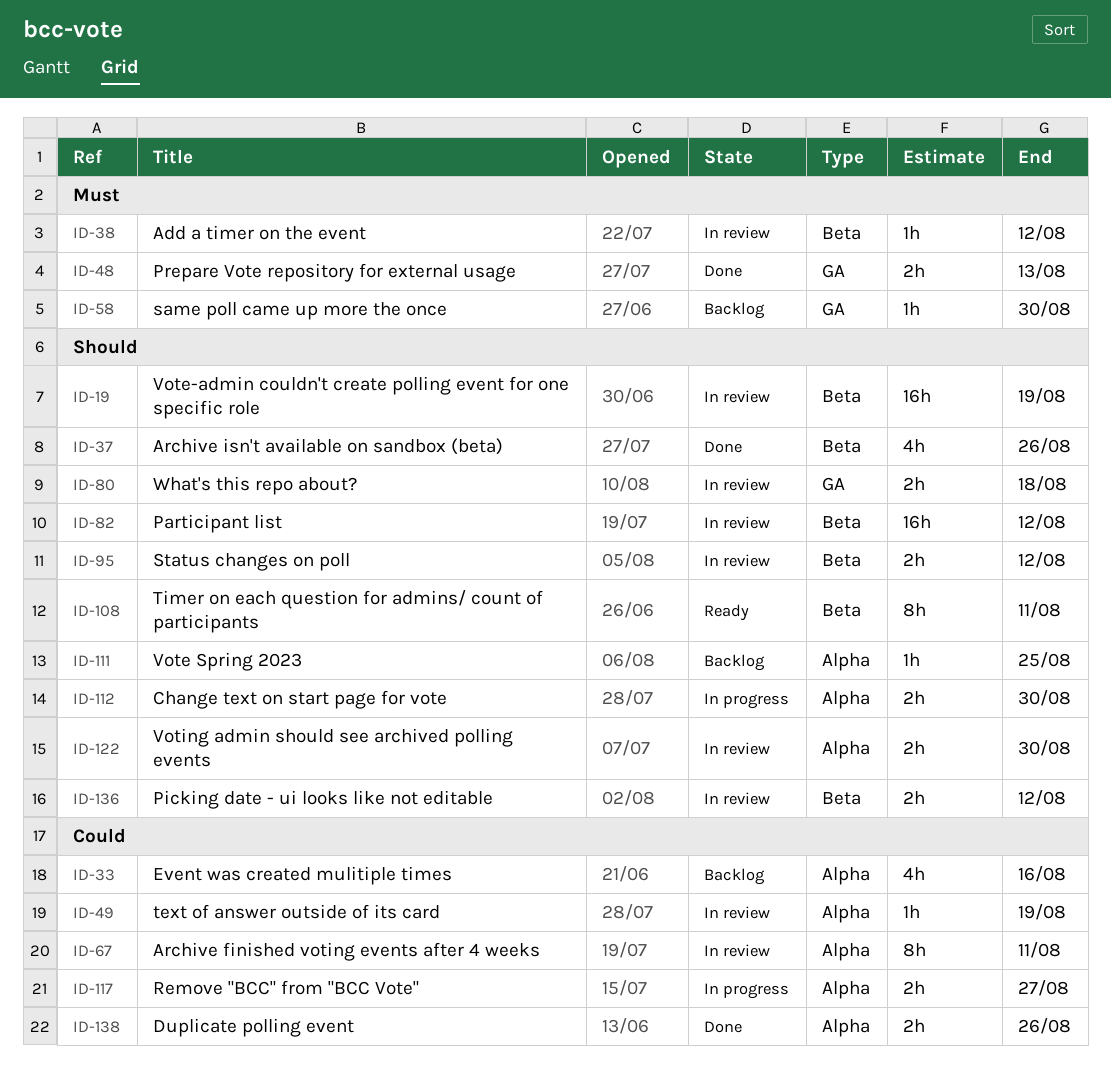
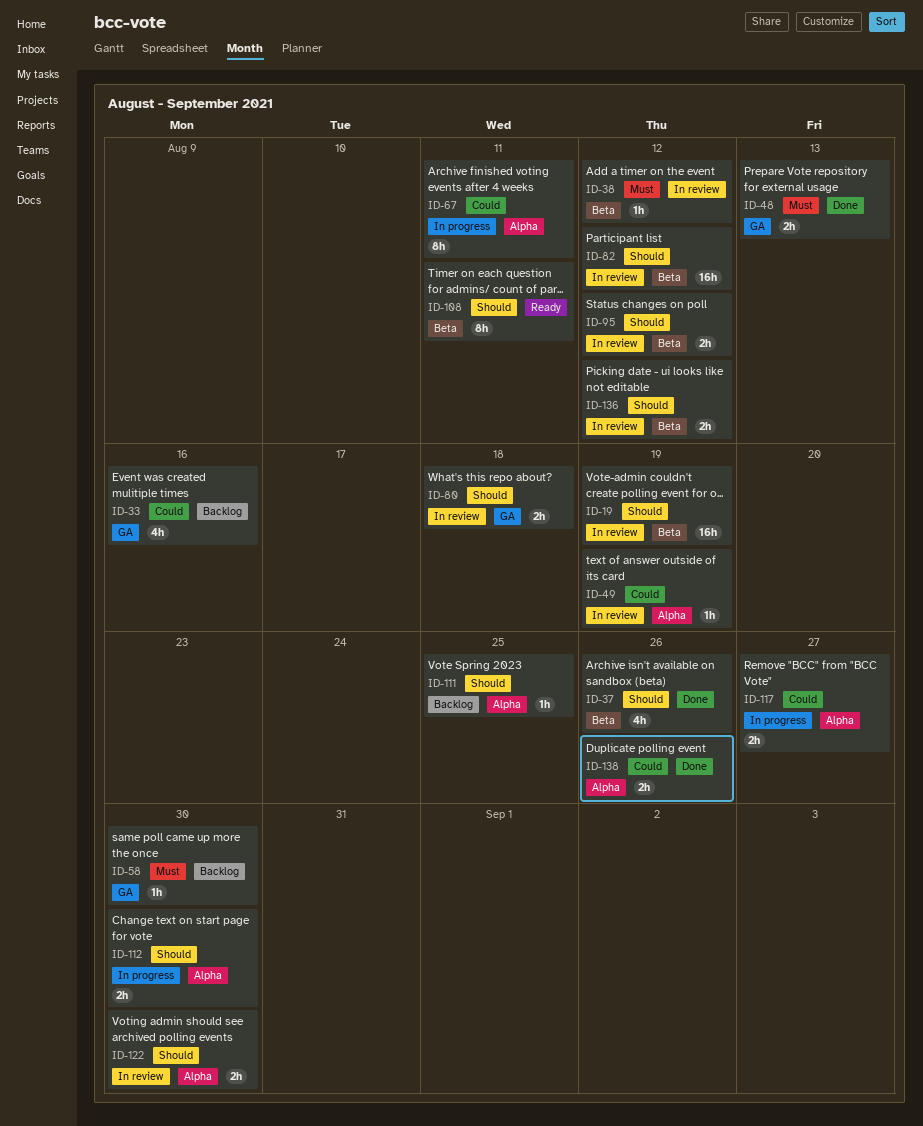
ID-33, label: Alpha -> GA
ID-67, status: In review -> In progress

